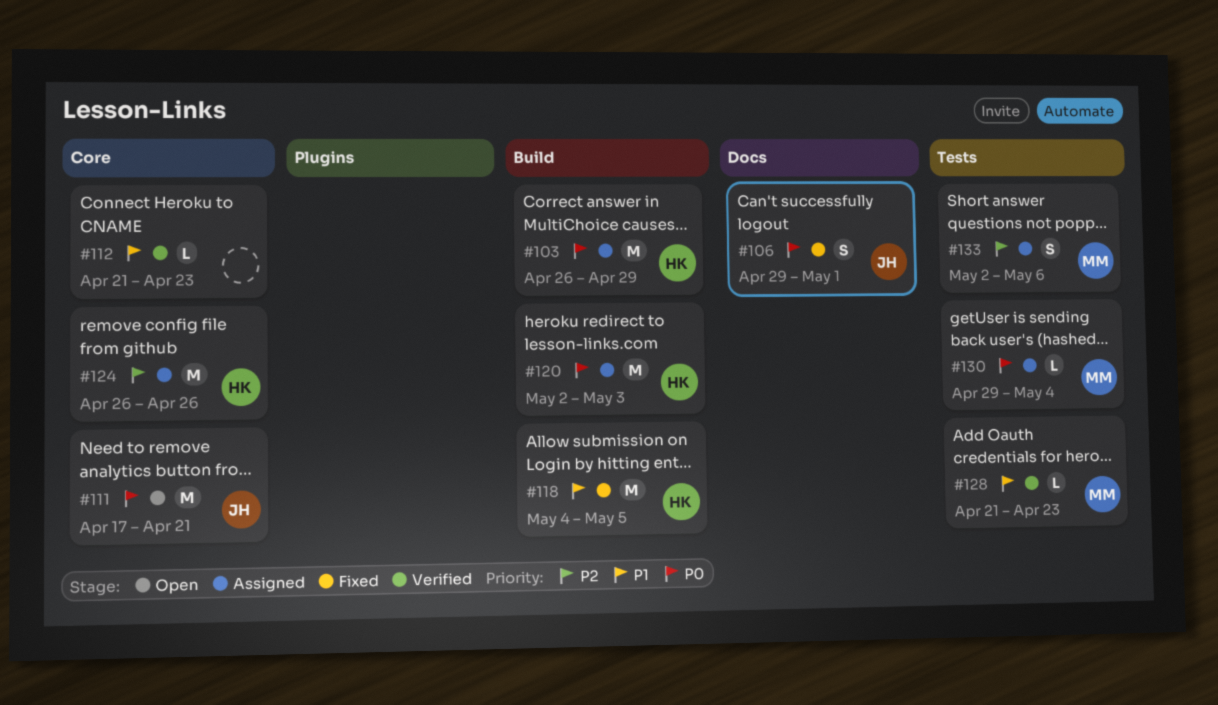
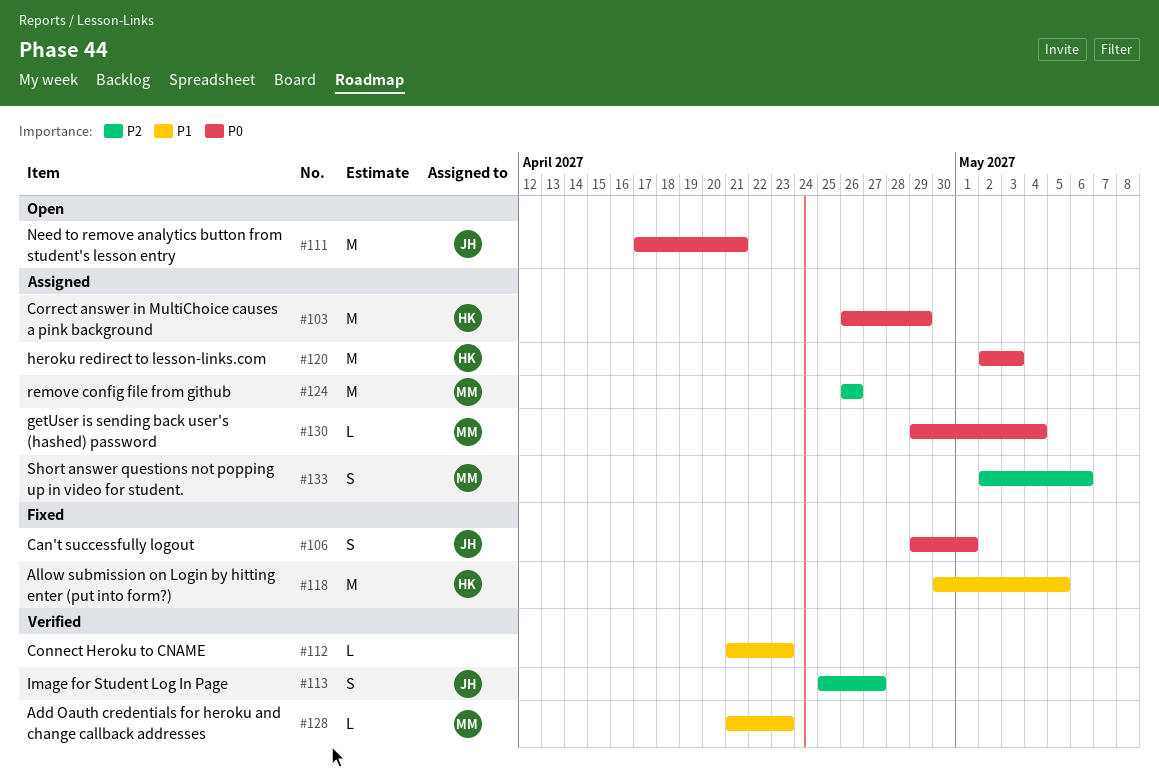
#113: none -> present
#118, start: May 4 -> Apr 30
#124, owner: HK -> MM

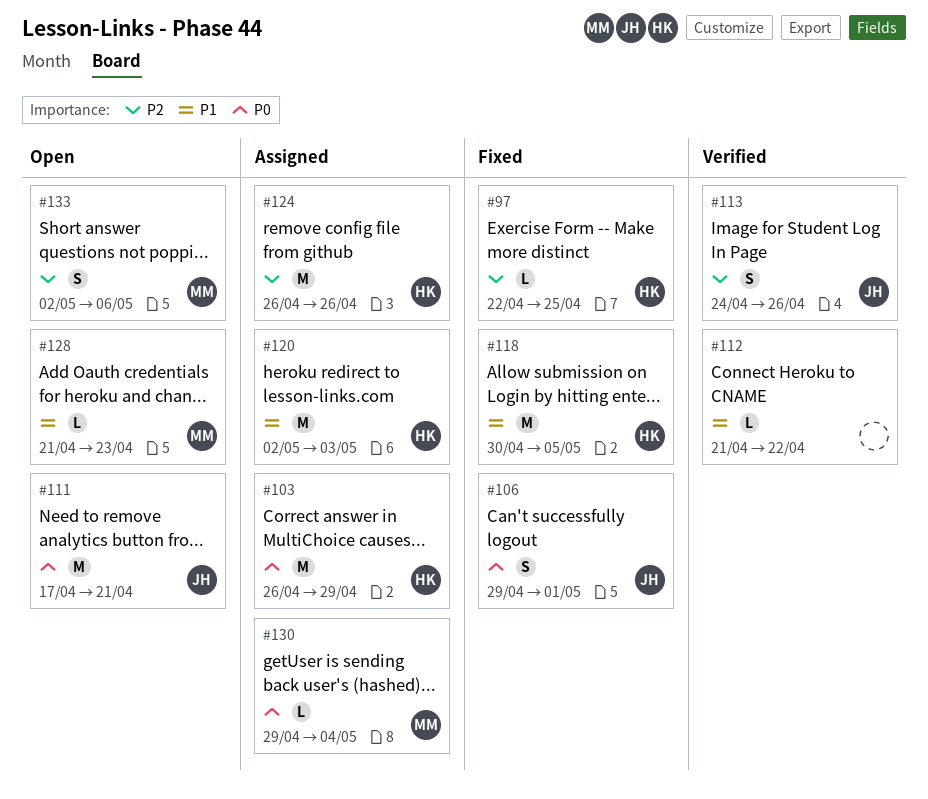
#97: none -> present
#112, due: Apr 23 -> Apr 22
#113, start: Apr 25 -> Apr 24
#113, due: Apr 27 -> Apr 26
#120, priority: P0 -> P1
#124, owner: MM -> HK
#128, status: Verified -> Open
#133, status: Assigned -> Open

